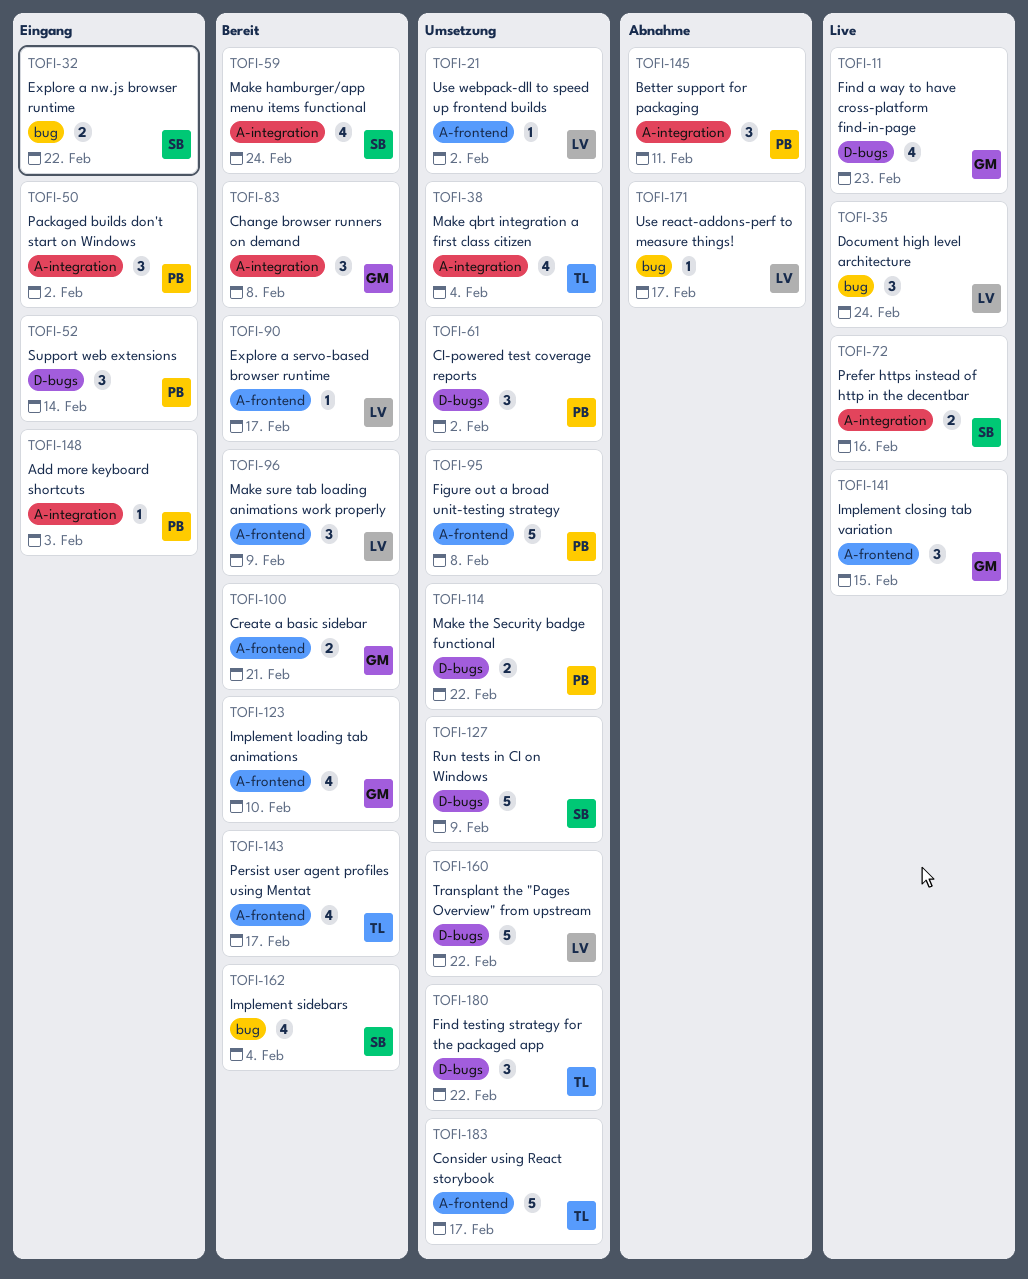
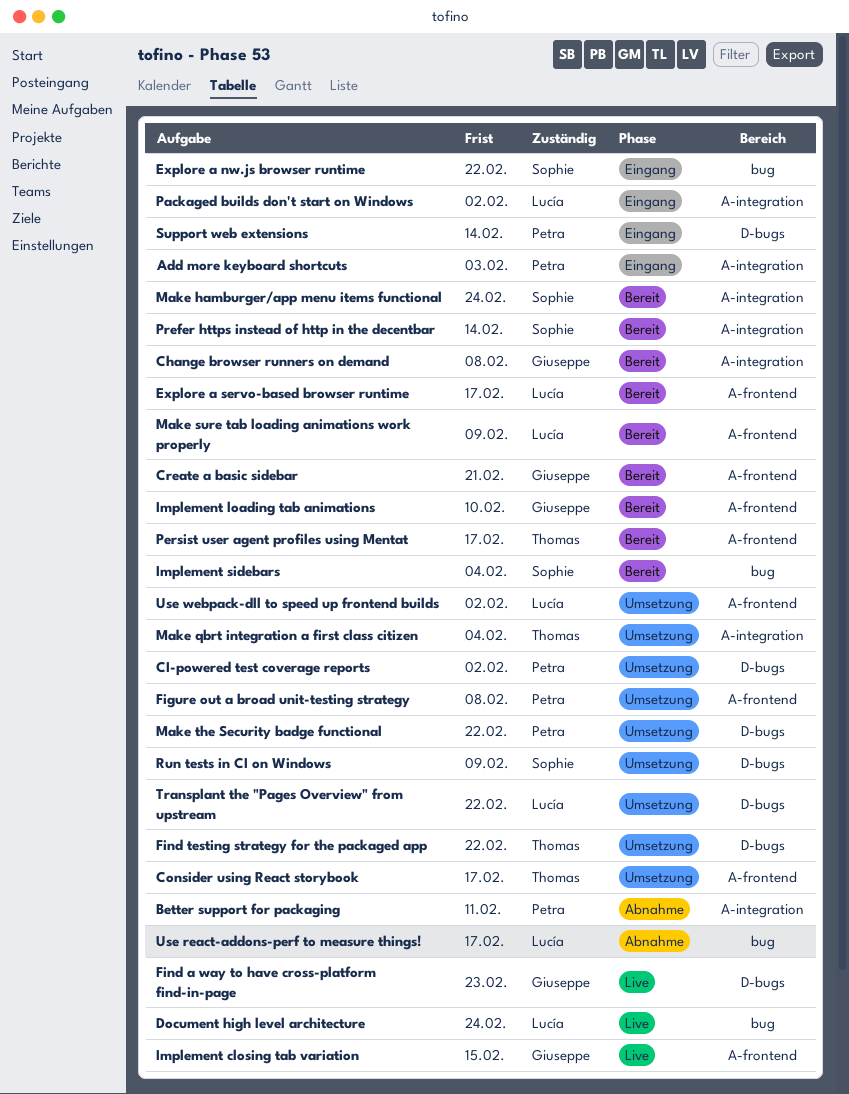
Packaged builds don't start on Windows, owner: Petra -> Lucía
Prefer https instead of http in the decentbar, status: Live -> Bereit
Prefer https instead of http in the decentbar, due: Feb 16 -> Feb 14

